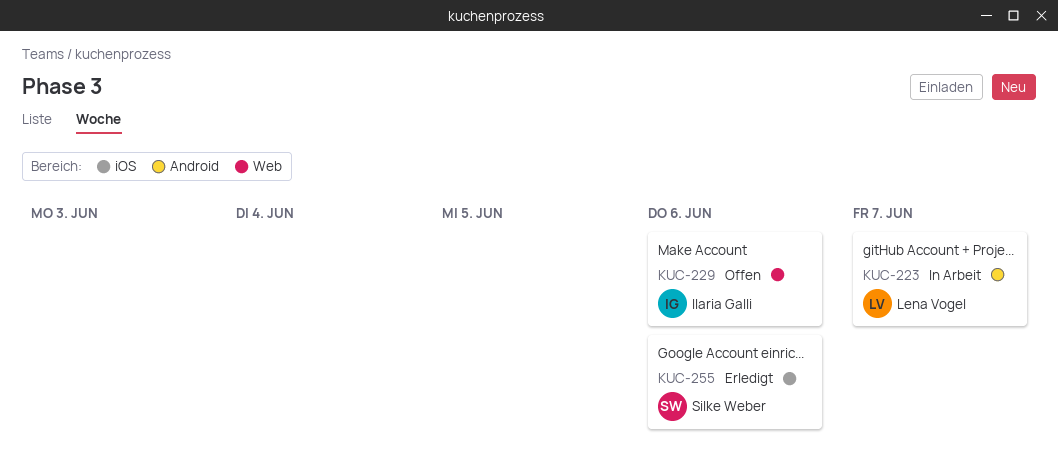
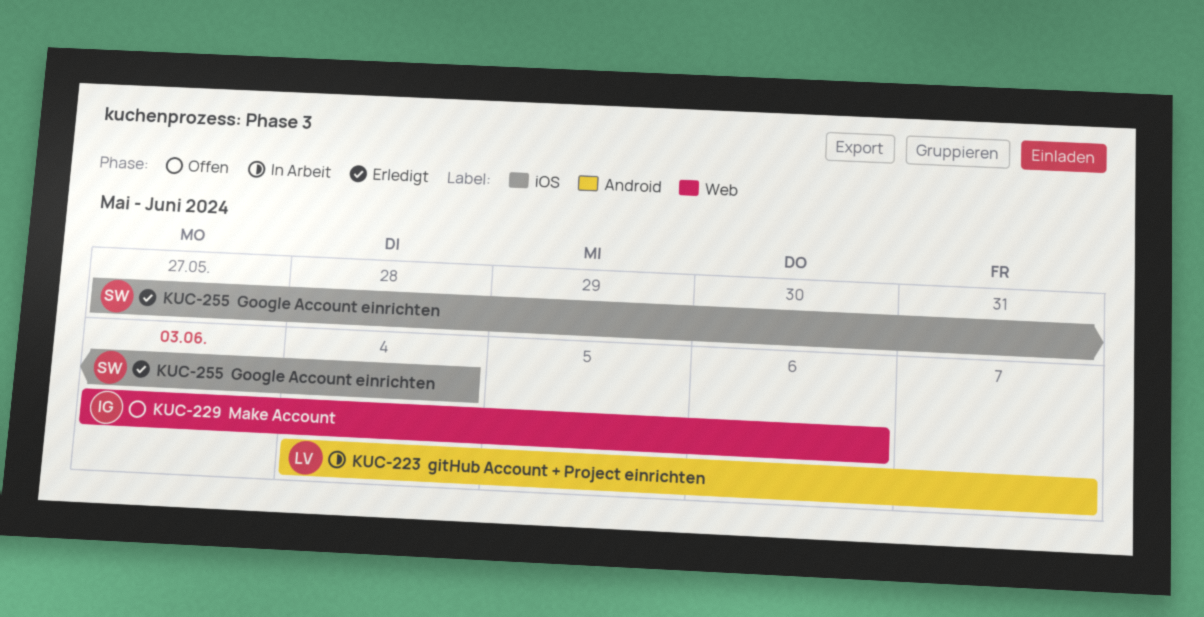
KUC-255, due: Jun 6 -> Jun 4

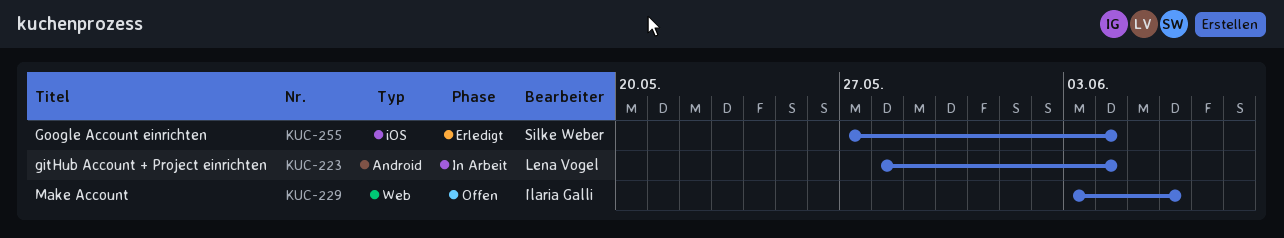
KUC-223, start: Jun 4 -> May 28
KUC-223, due: Jun 7 -> Jun 4

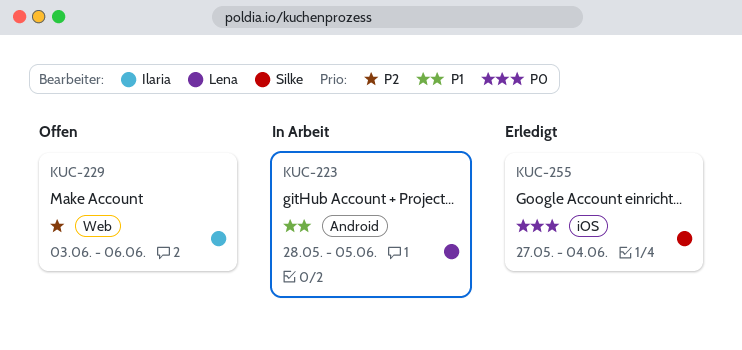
KUC-223, due: Jun 4 -> Jun 5

